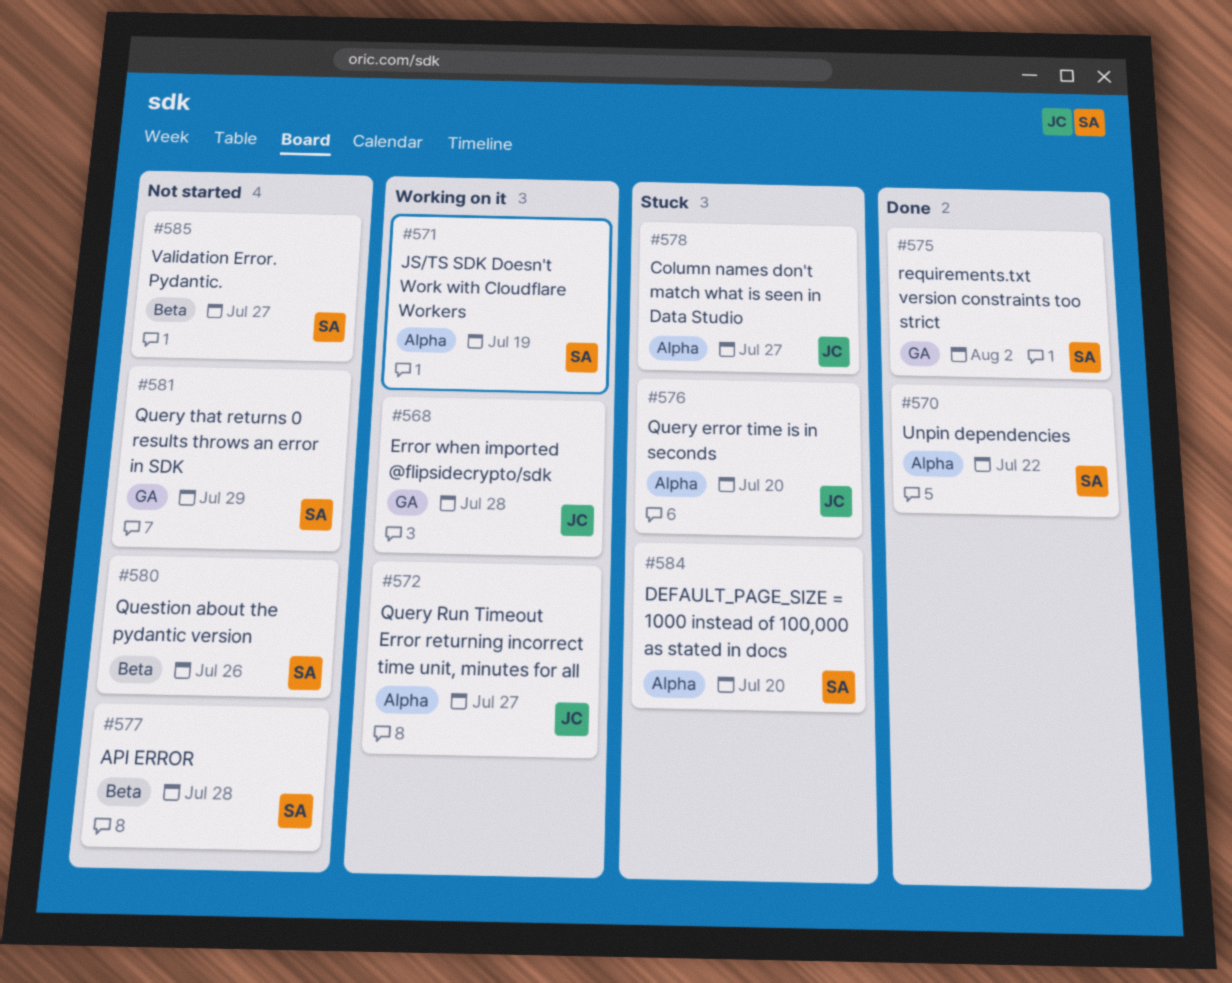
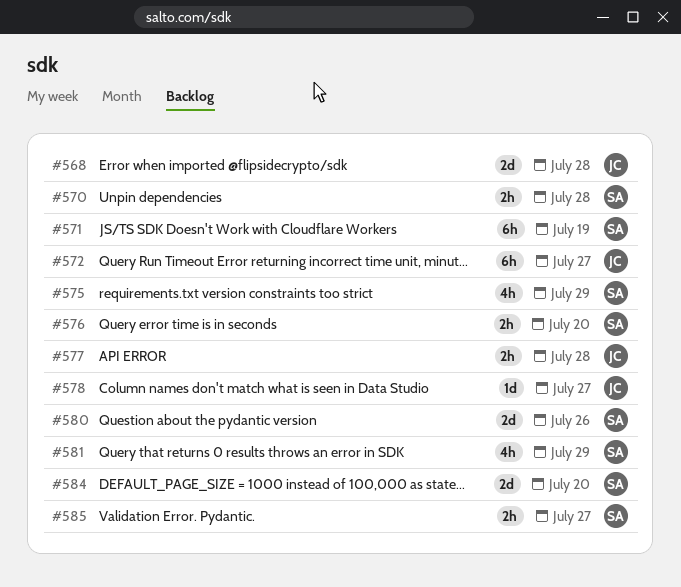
#570, due: Jul 22 -> Jul 28
#575, due: Aug 2 -> Jul 29
#576, owner: JC -> SA
#577, owner: SA -> JC

